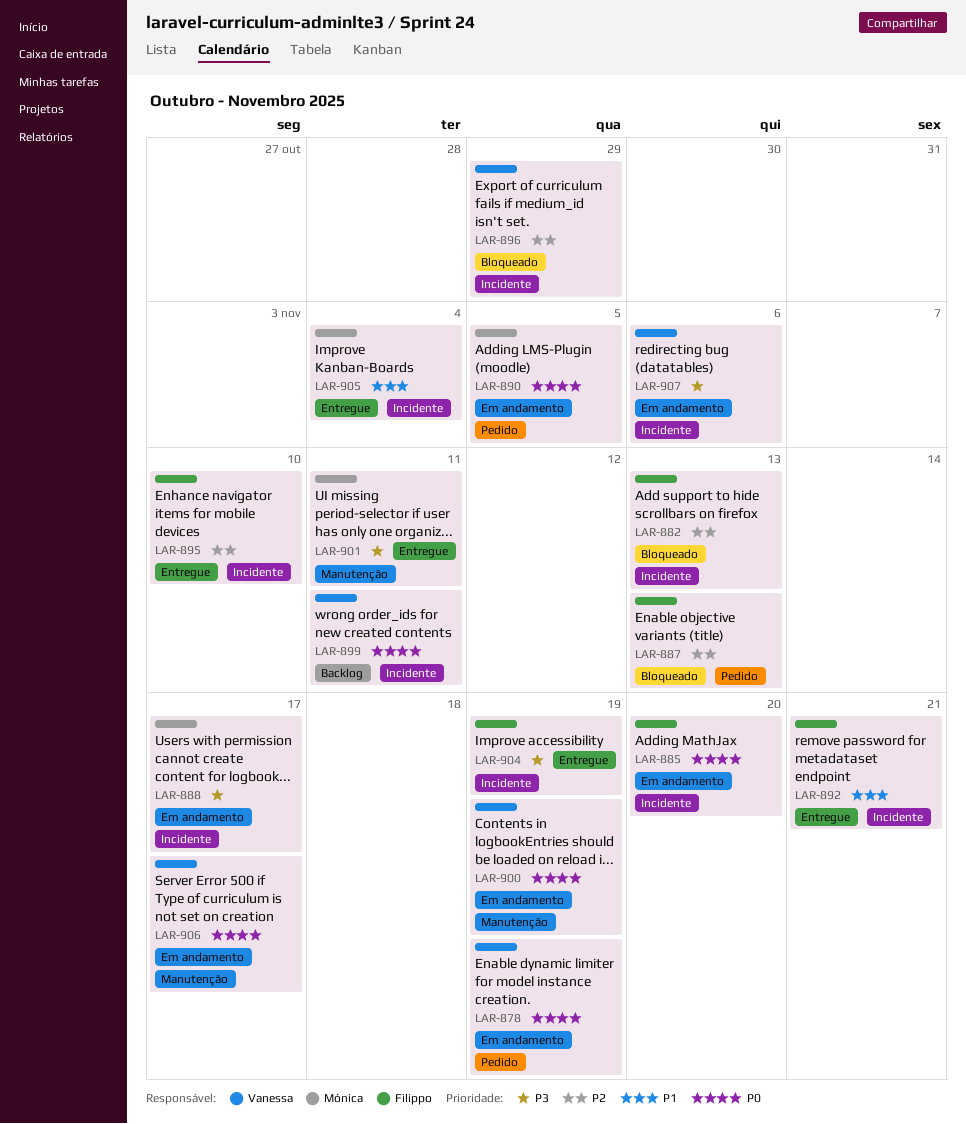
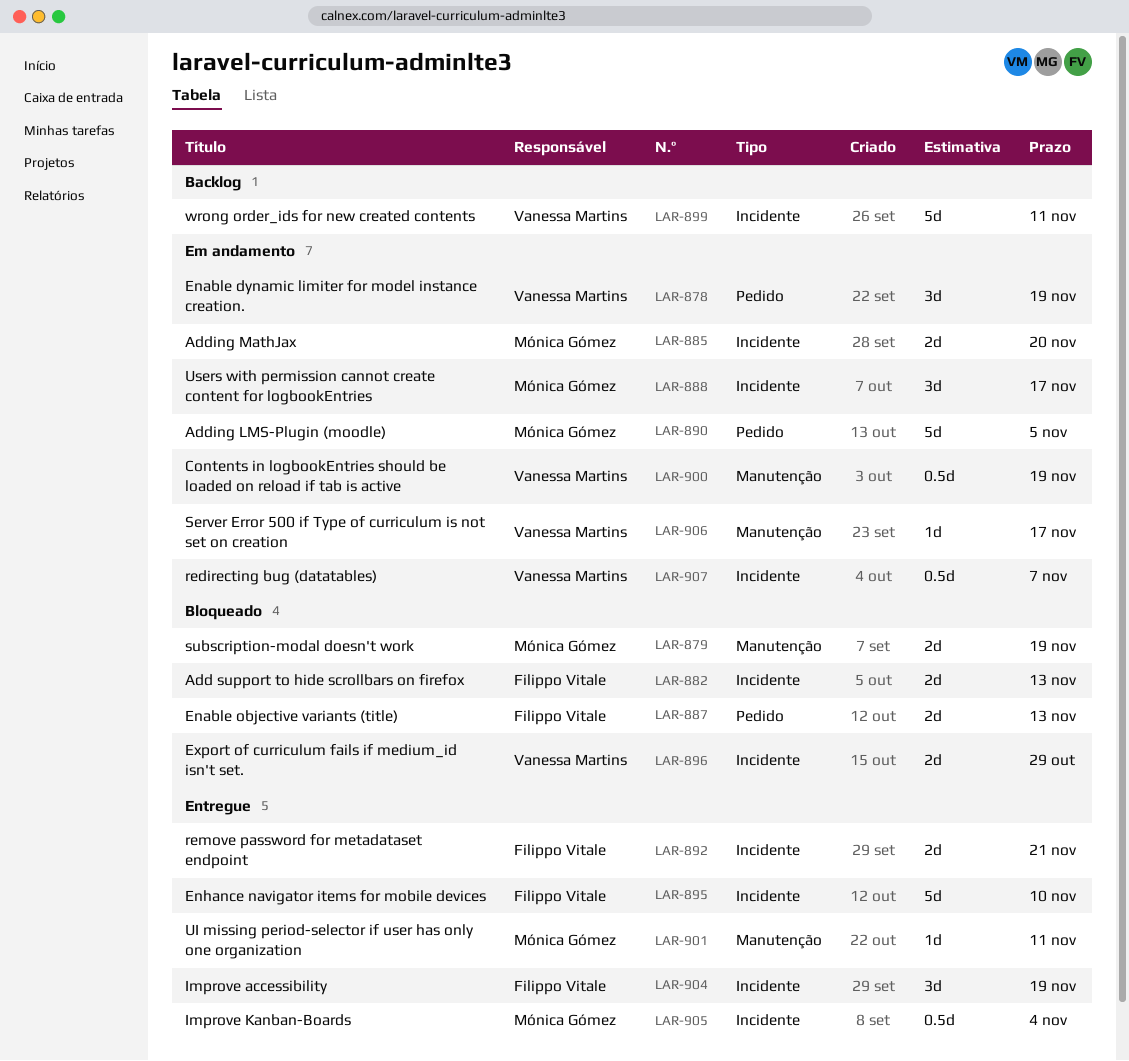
LAR-879: none -> present
LAR-885, owner: Filippo Vitale -> Mónica Gómez
LAR-907, due: Nov 6 -> Nov 7

